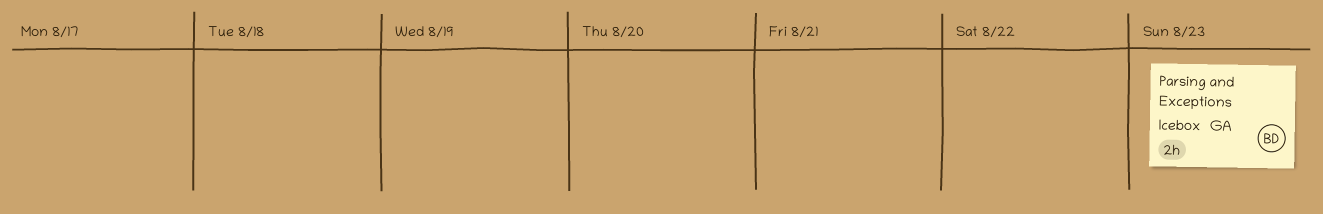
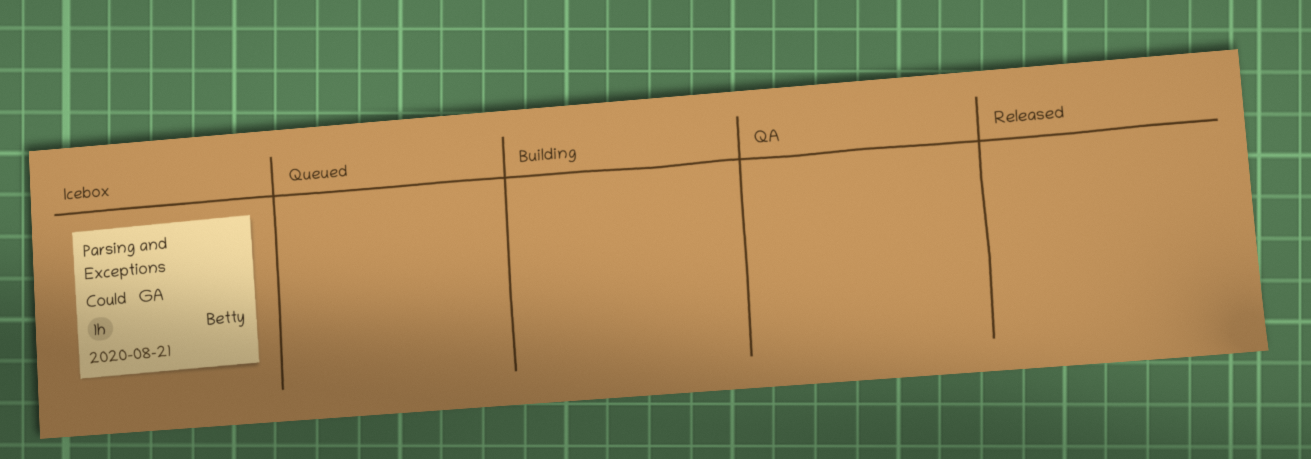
Parsing and Exceptions, estimate: 2h -> 1h
Parsing and Exceptions, due: Aug 23 -> Aug 21

